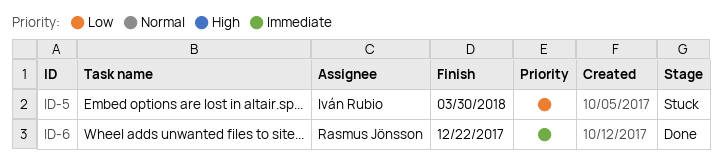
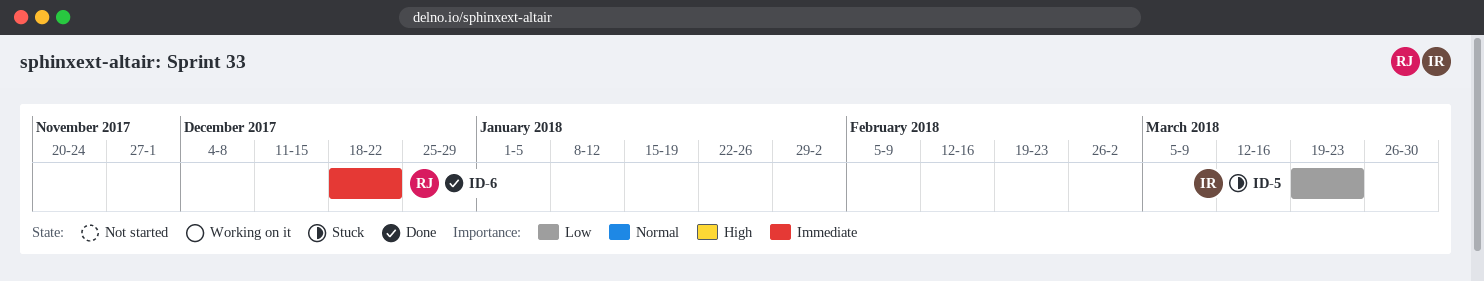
ID-5, due: Mar 30 -> Mar 23

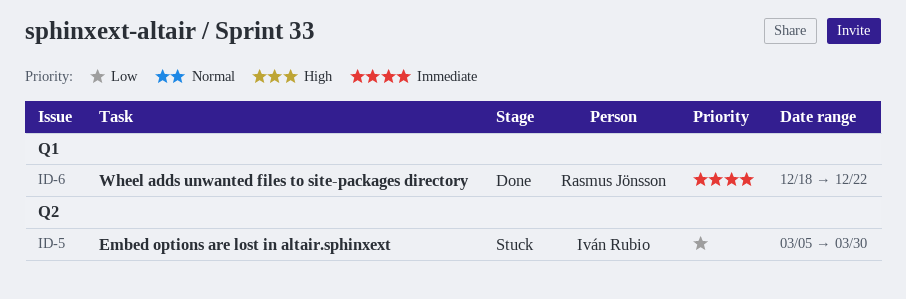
ID-5, start: Mar 19 -> Mar 5
ID-5, due: Mar 23 -> Mar 30

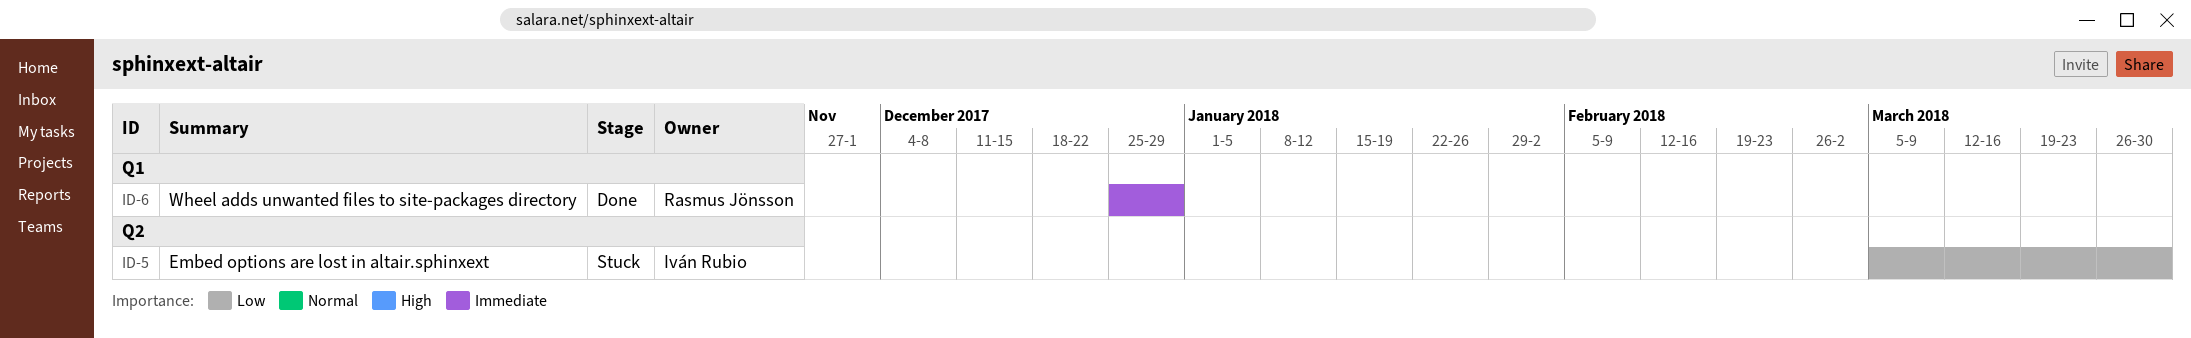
ID-6, start: Dec 18 -> Dec 25
ID-6, due: Dec 22 -> Dec 29

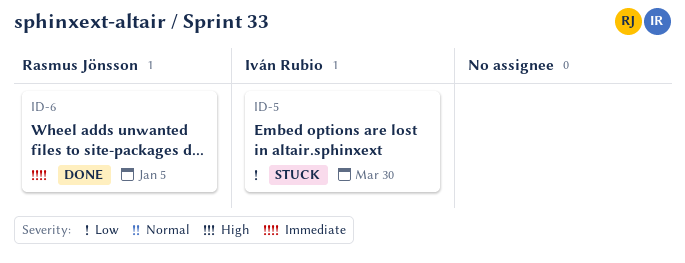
ID-6, due: Dec 29 -> Jan 5

